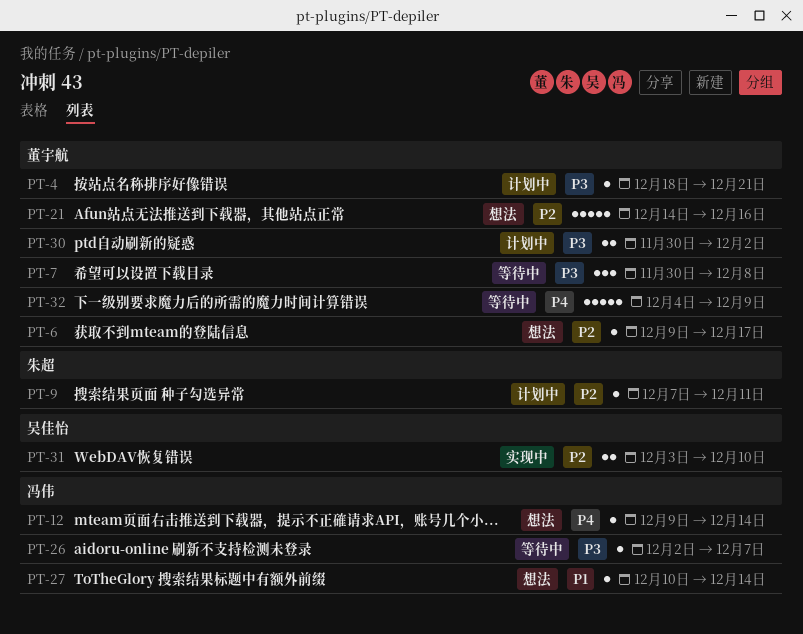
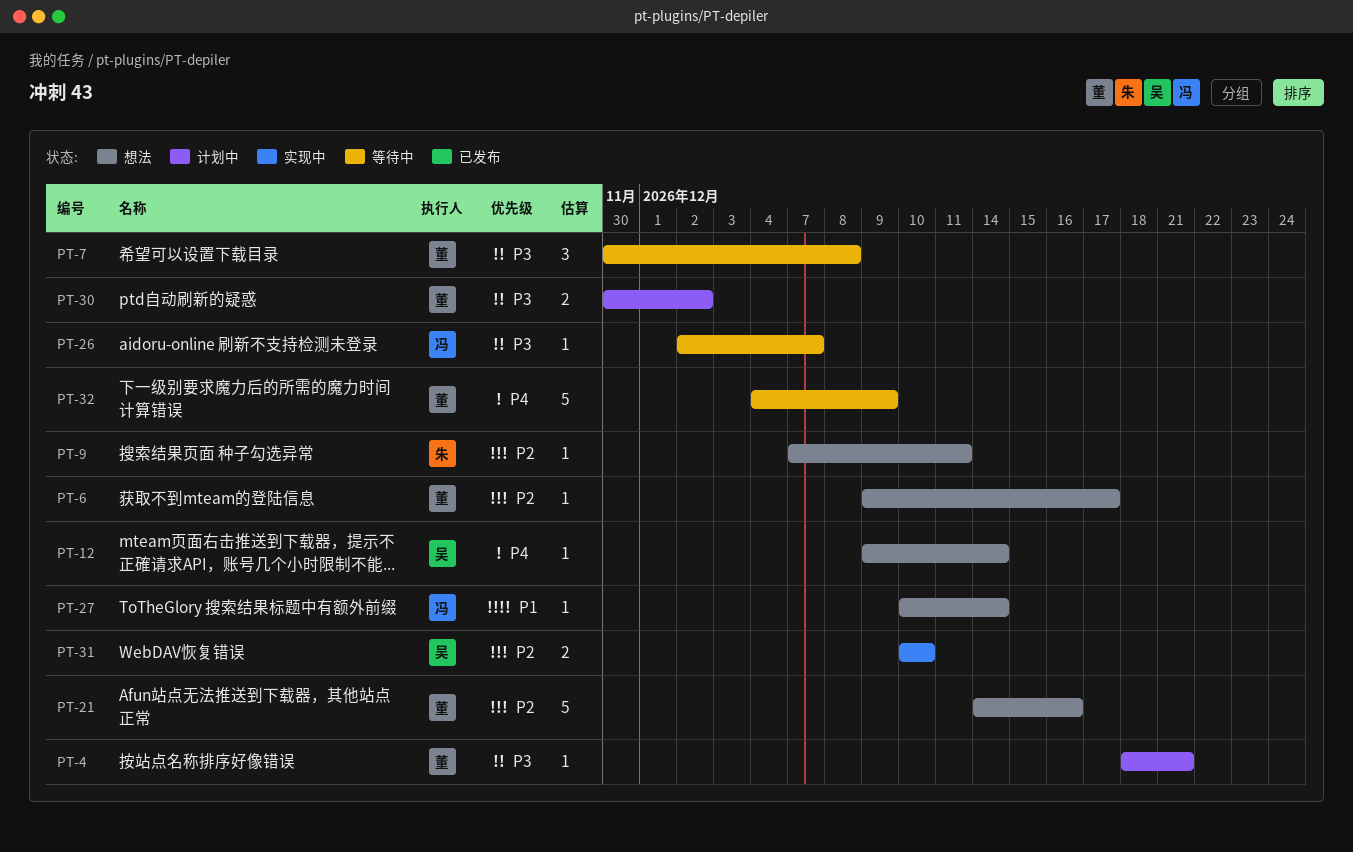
PT-9, status: 计划中 -> 想法
PT-12, owner: 冯伟 -> 吴佳怡
PT-31, start: Dec 3 -> Dec 10

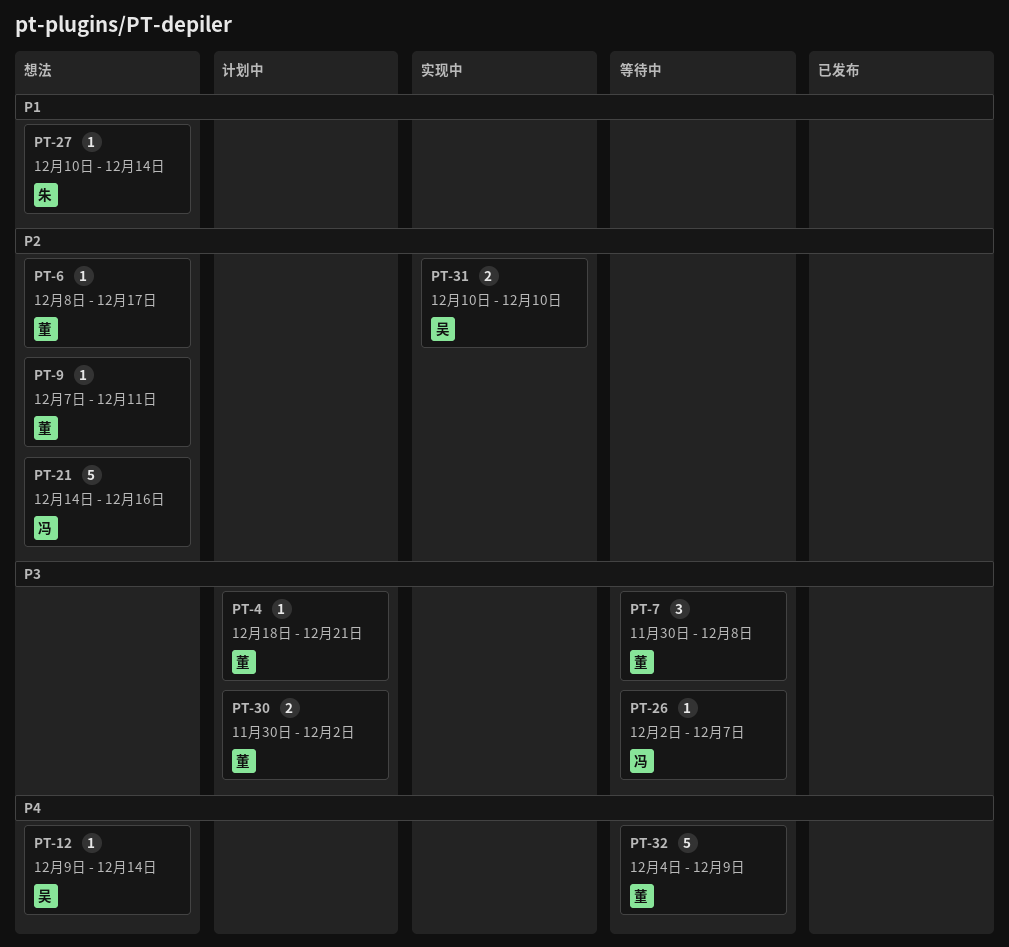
PT-6, start: Dec 9 -> Dec 8
PT-9, owner: 朱 -> 董
PT-21, owner: 董 -> 冯
PT-27, owner: 冯 -> 朱

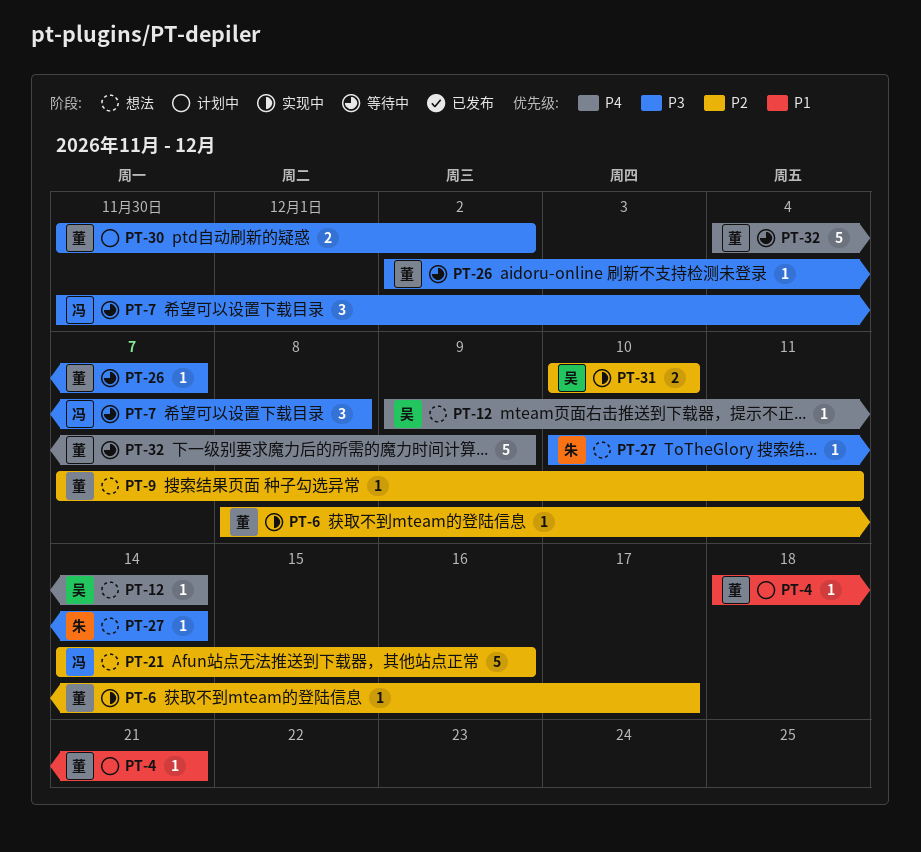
PT-4, priority: P3 -> P1
PT-6, status: 想法 -> 实现中
PT-7, owner: 董 -> 冯
PT-26, owner: 冯 -> 董
PT-27, priority: P1 -> P3

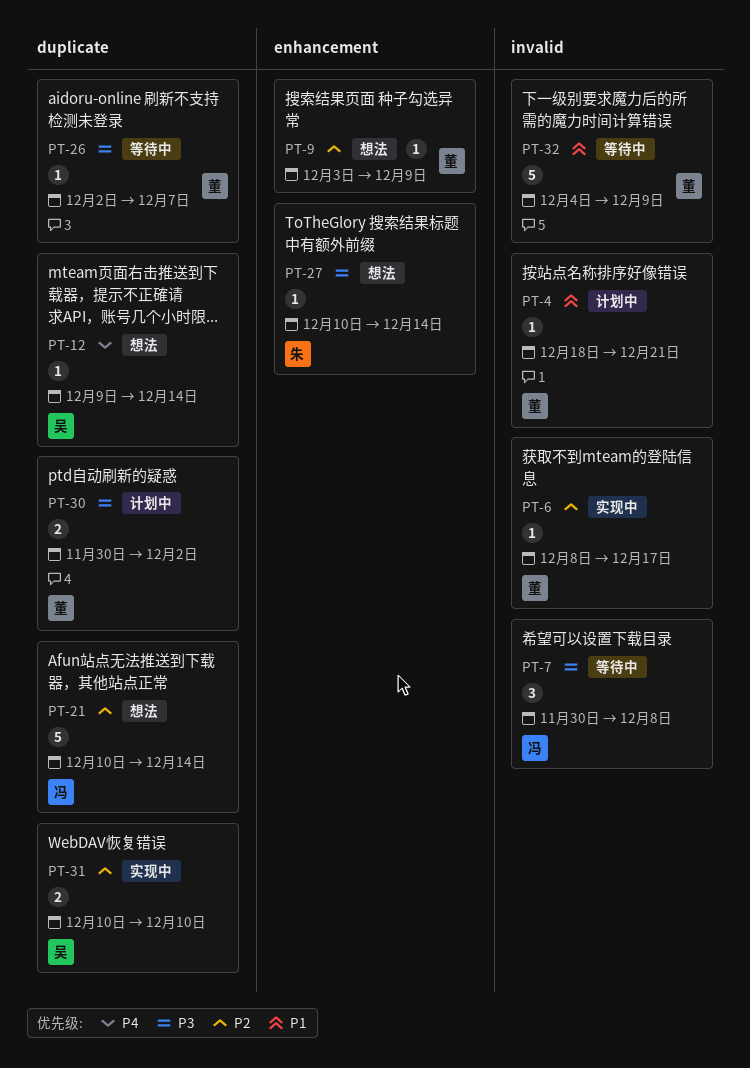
PT-9, start: Dec 7 -> Dec 3
PT-9, due: Dec 11 -> Dec 9
PT-21, start: Dec 14 -> Dec 10
PT-21, due: Dec 16 -> Dec 14
PT-32, priority: P4 -> P1

